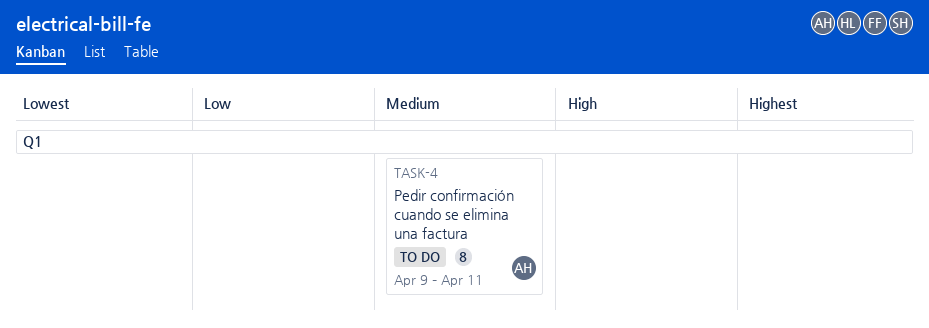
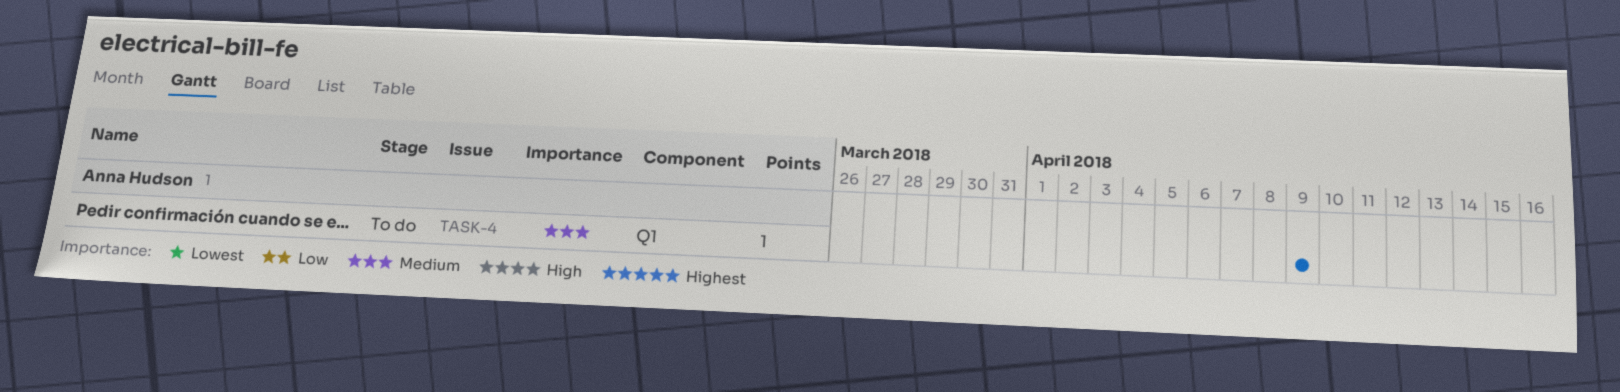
TASK-4, estimate: 8 -> 1
TASK-4, due: Apr 11 -> Apr 9

